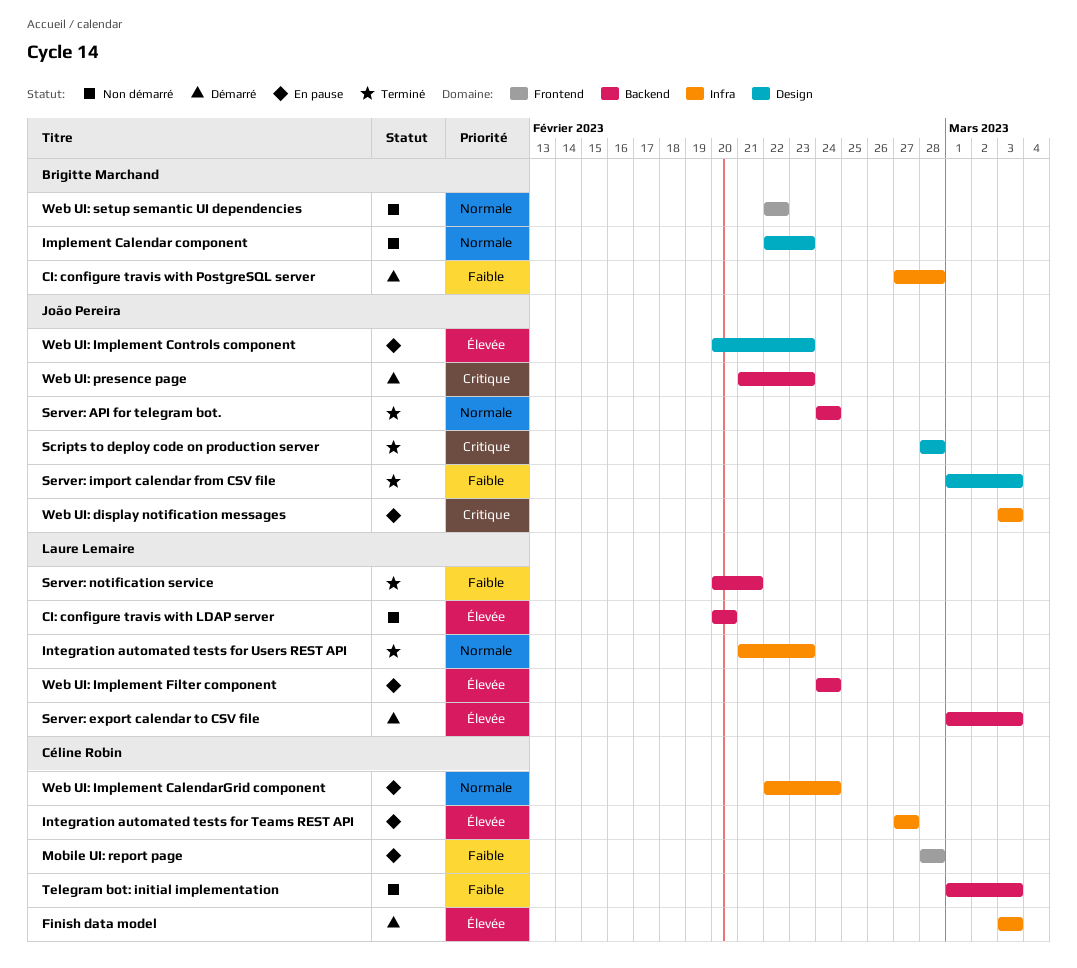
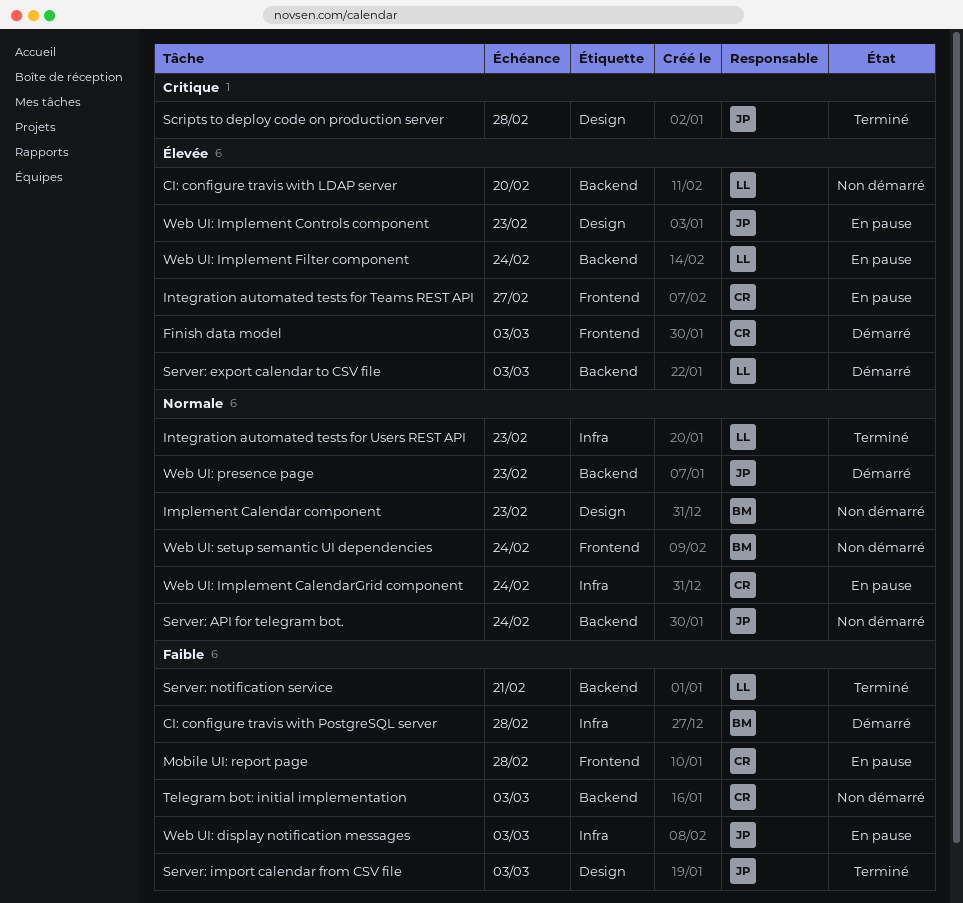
Finish data model, label: Infra -> Frontend
Integration automated tests for Teams REST API, label: Infra -> Frontend
Server: API for telegram bot., status: Terminé -> Non démarré
Web UI: display notification messages, priority: Critique -> Faible
Web UI: presence page, priority: Critique -> Normale
Web UI: setup semantic UI dependencies, due: Feb 22 -> Feb 24

